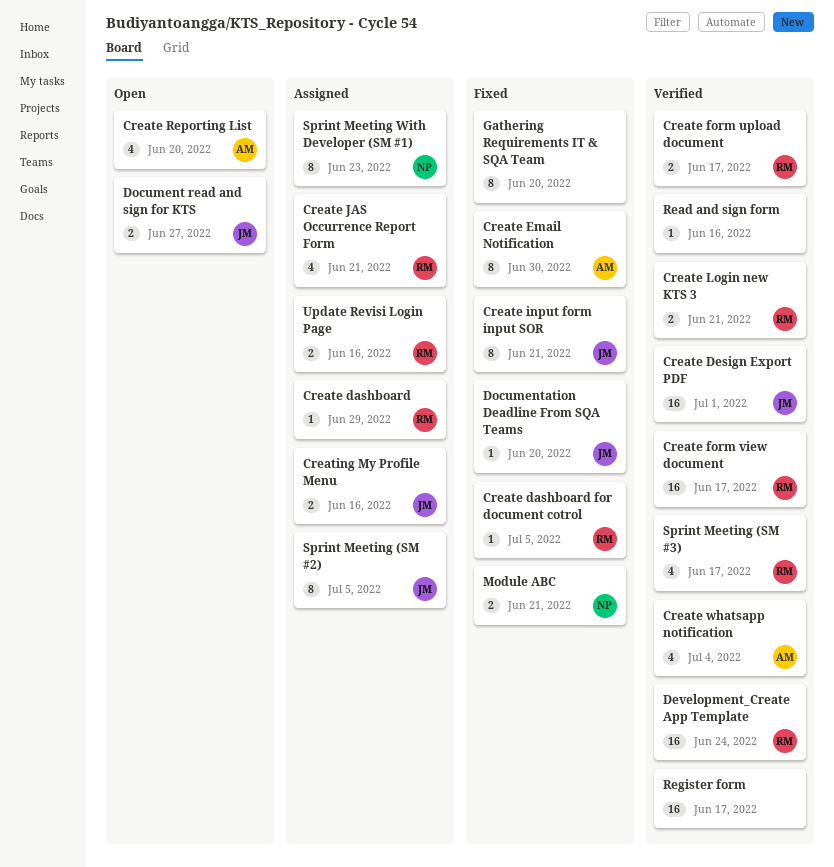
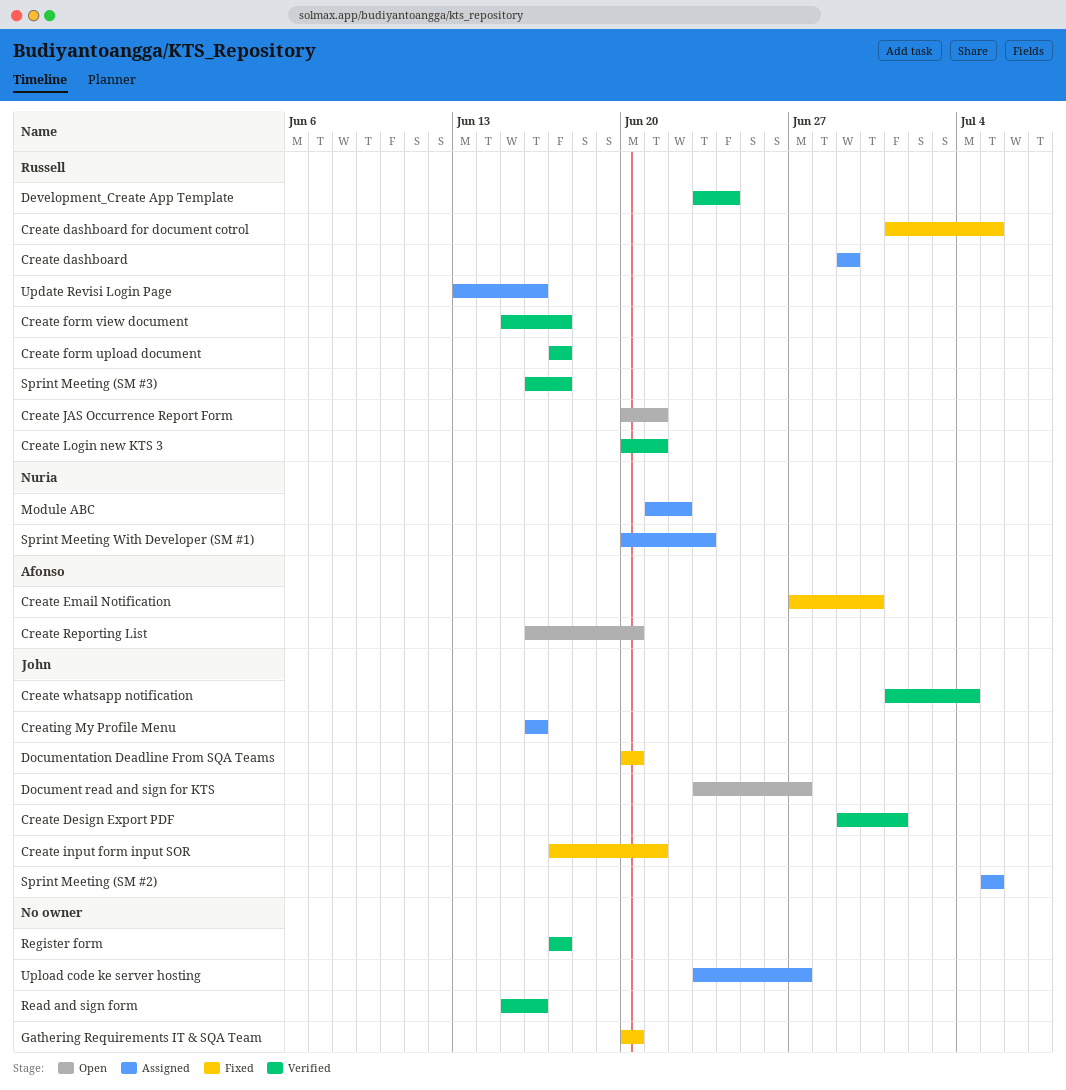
Create JAS Occurrence Report Form, status: Assigned -> Open
Create whatsapp notification, owner: Afonso -> John
Module ABC, status: Fixed -> Assigned
Module ABC, due: Jun 21 -> Jun 22
Upload code ke server hosting: none -> present

